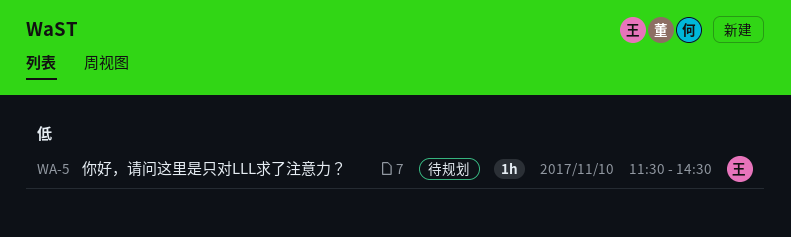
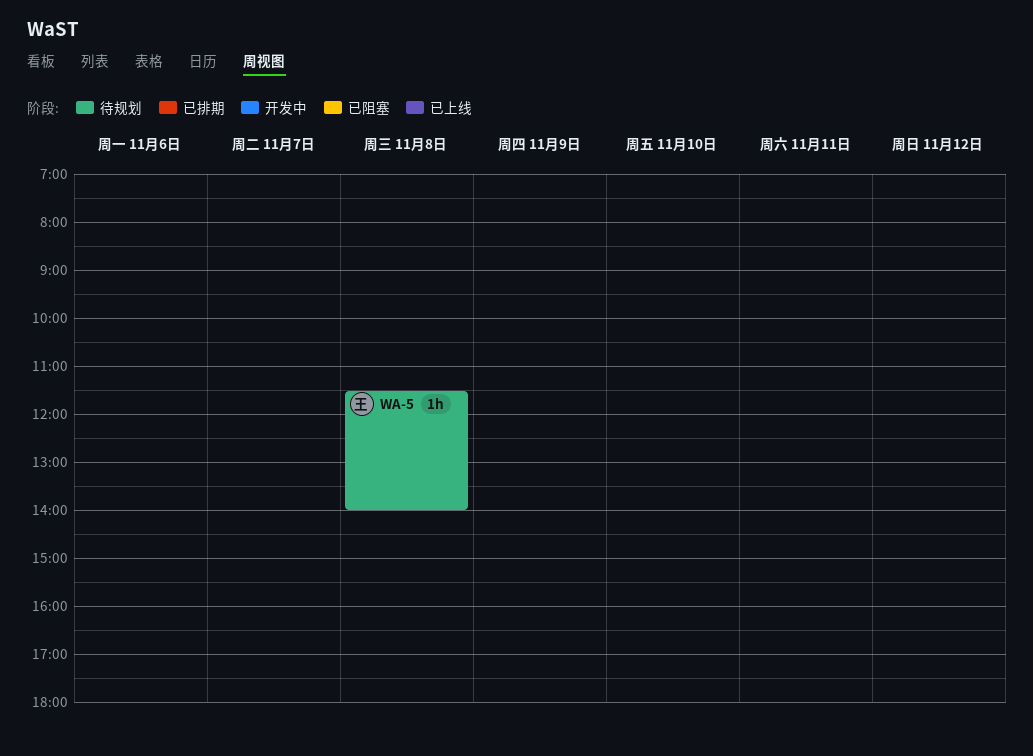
WA-5, day: Nov 10 -> Nov 8
WA-5, ends: 14:30 -> 14:00

